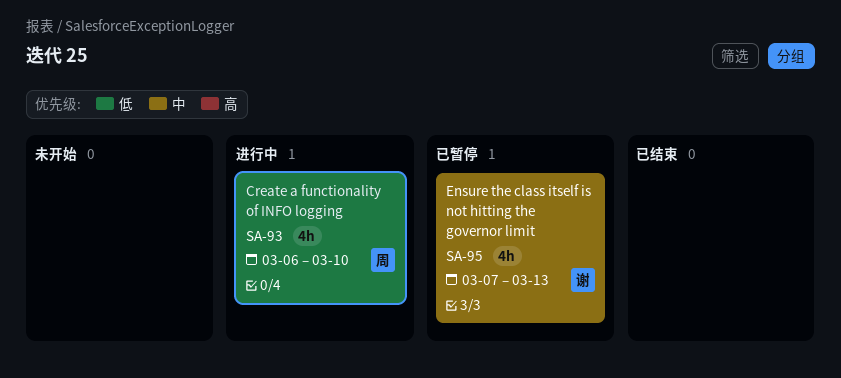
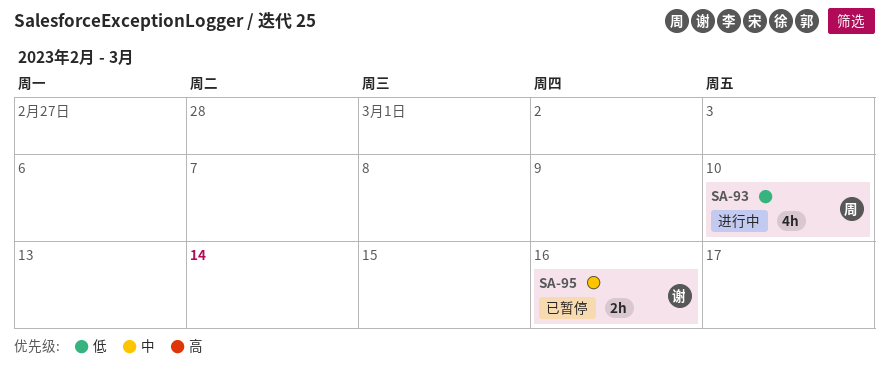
SA-95, estimate: 4h -> 2h
SA-95, due: Mar 13 -> Mar 16

